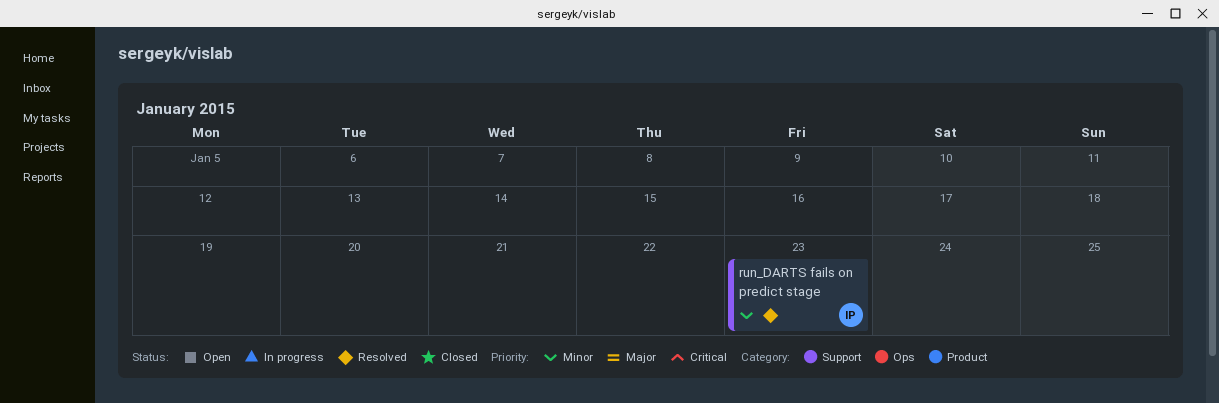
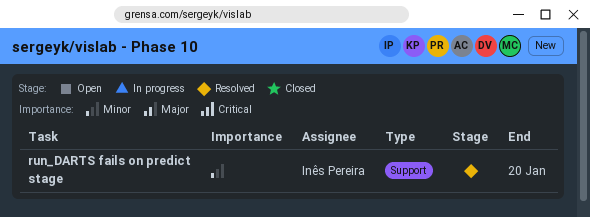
run_DARTS fails on predict stage, due: Jan 23 -> Jan 20

